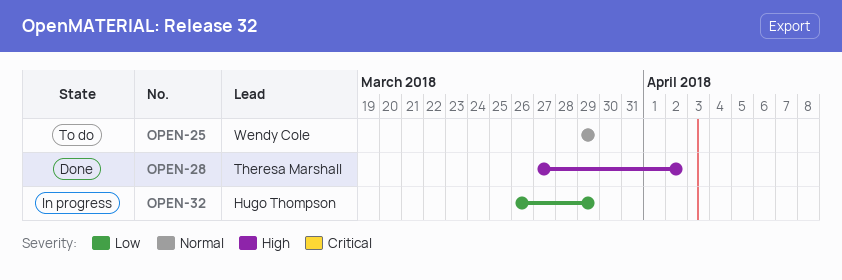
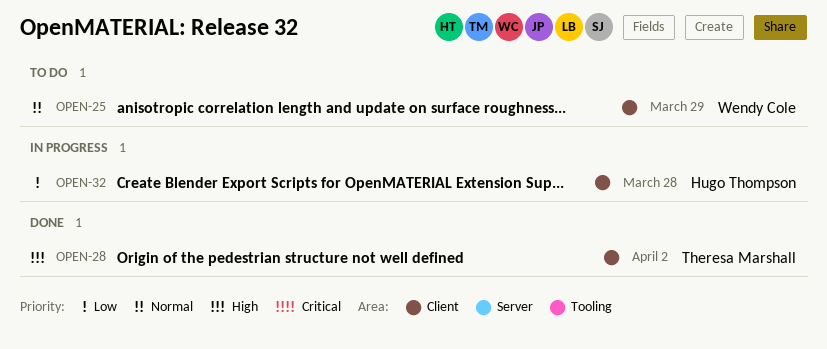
OPEN-32, due: Mar 29 -> Mar 28

